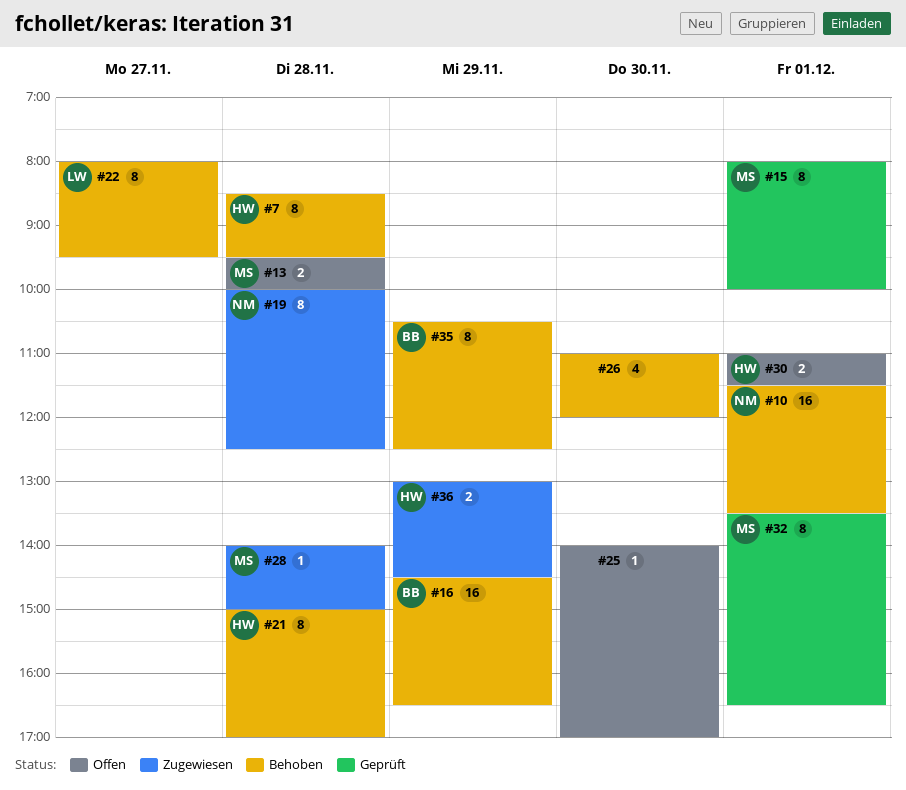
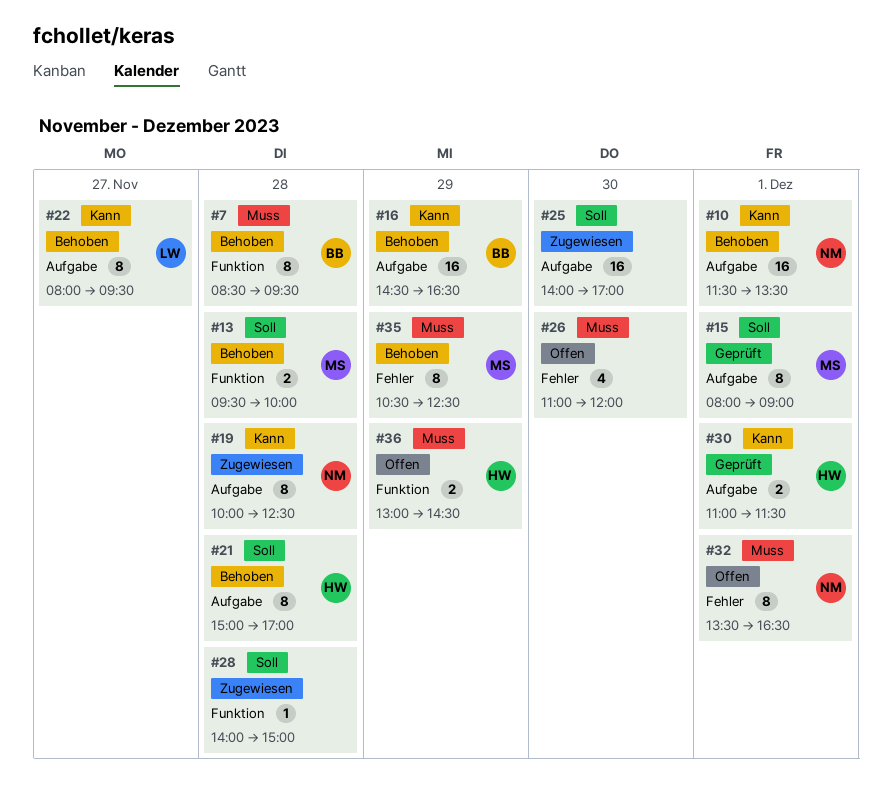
#7, owner: HW -> BB
#13, status: Offen -> Behoben
#15, ends: 10:00 -> 09:00
#25, status: Offen -> Zugewiesen
#25, estimate: 1 -> 16
#26, status: Behoben -> Offen
#28, owner: MS -> none
#30, status: Offen -> Geprüft
#32, status: Geprüft -> Offen
#32, owner: MS -> NM
#35, owner: BB -> MS
#36, status: Zugewiesen -> Offen

